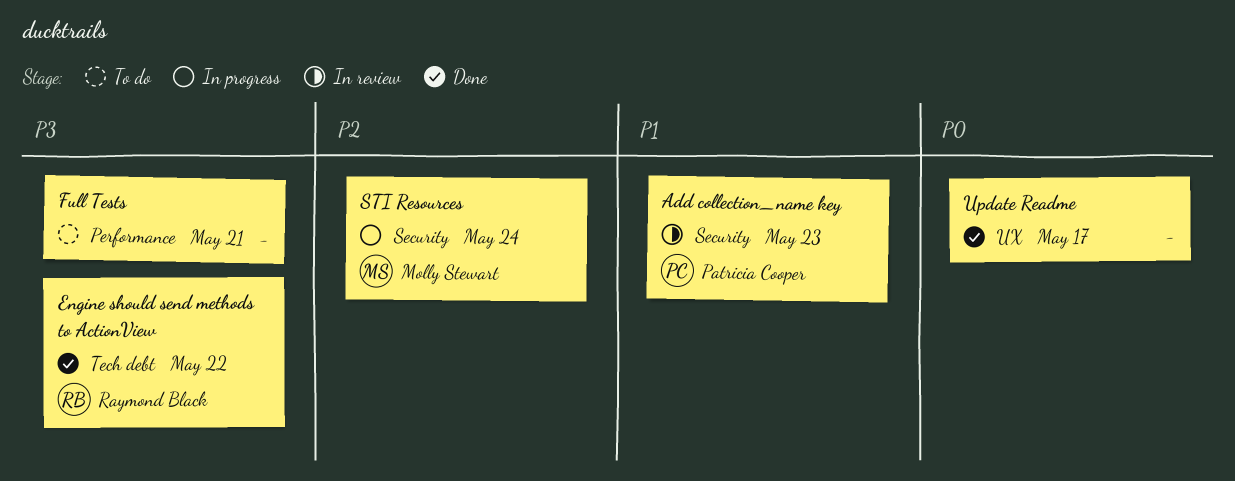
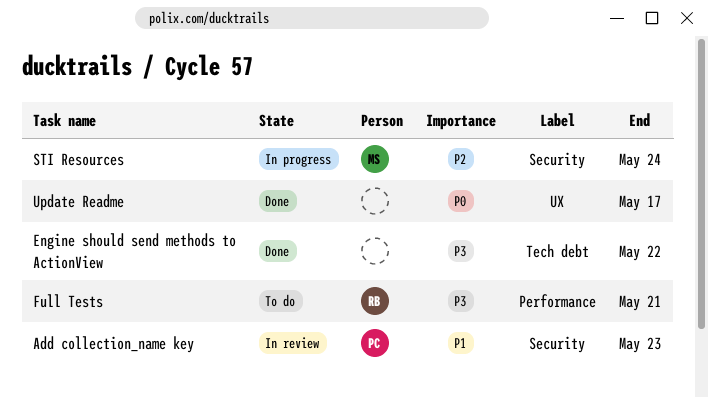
Engine should send methods to ActionView, owner: Raymond Black -> none
Full Tests, owner: none -> Raymond Black

